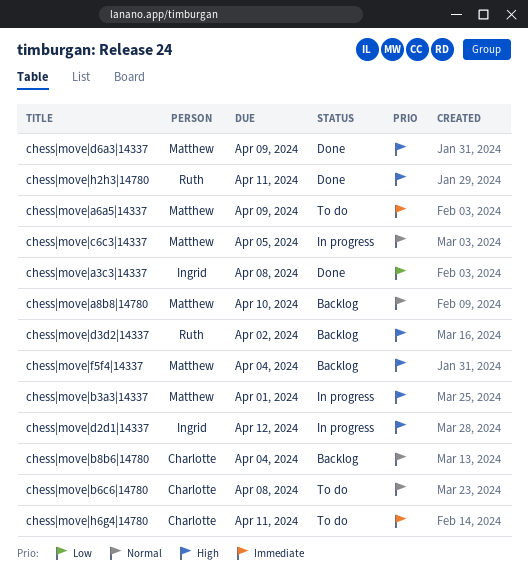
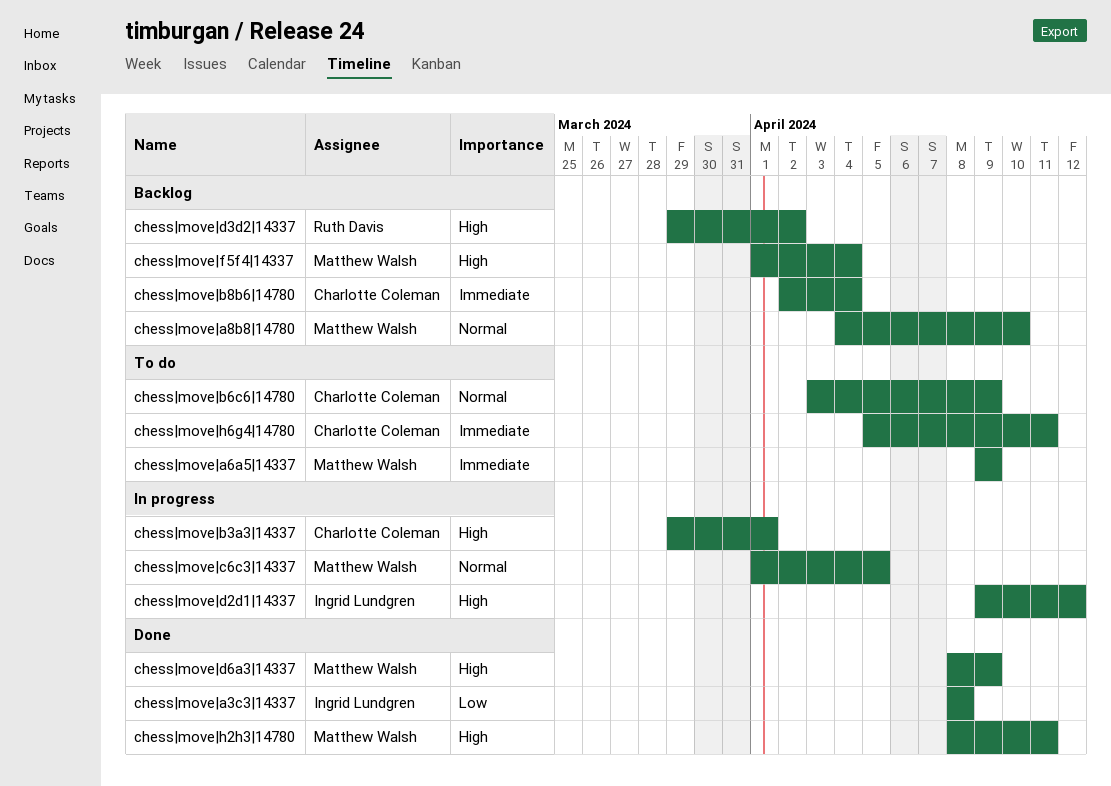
chess|move|b3a3|14337, owner: Matthew Walsh -> Charlotte Coleman
chess|move|b6c6|14780, due: Apr 8 -> Apr 9
chess|move|b8b6|14780, priority: Normal -> Immediate
chess|move|h2h3|14780, owner: Ruth Davis -> Matthew Walsh

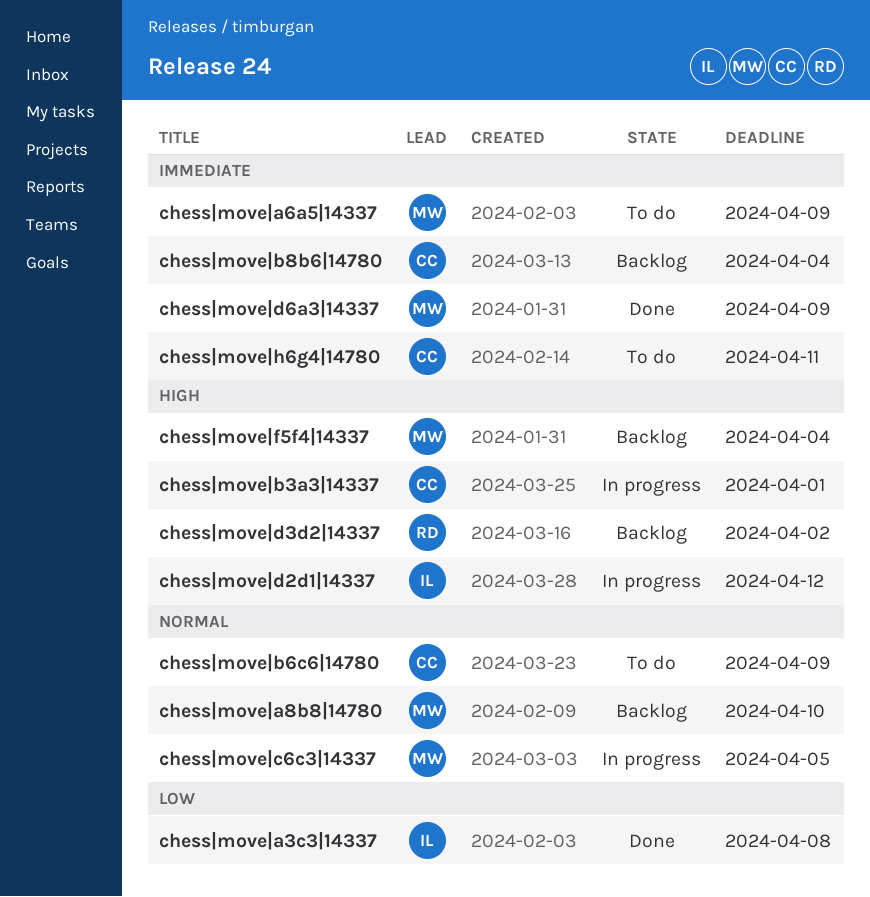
chess|move|d6a3|14337, priority: High -> Immediate
chess|move|h2h3|14780: present -> none

